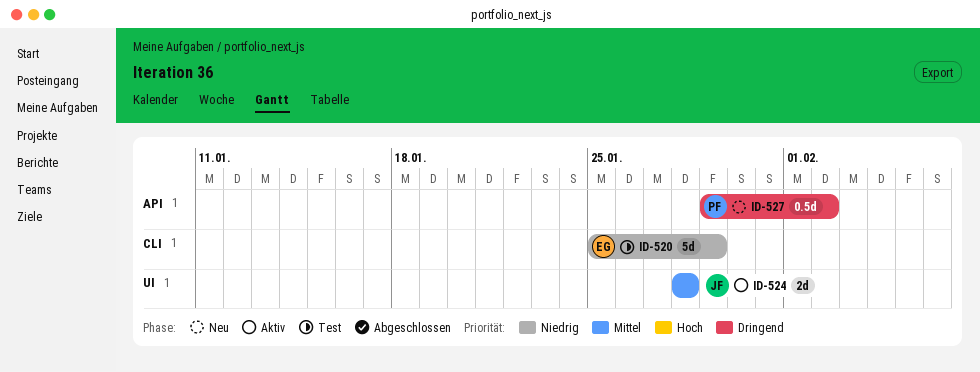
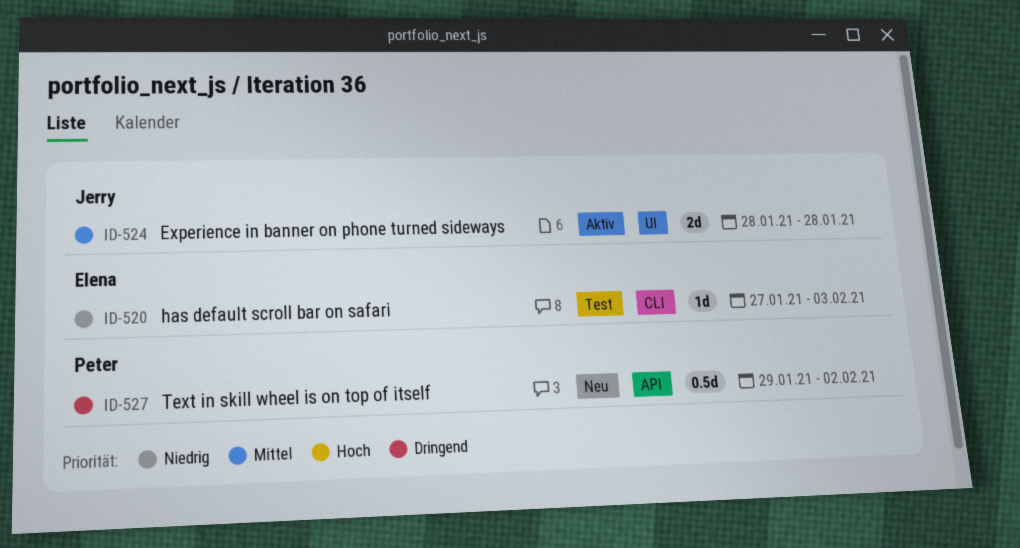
ID-520, estimate: 5d -> 1d
ID-520, start: Jan 25 -> Jan 27
ID-520, due: Jan 29 -> Feb 3

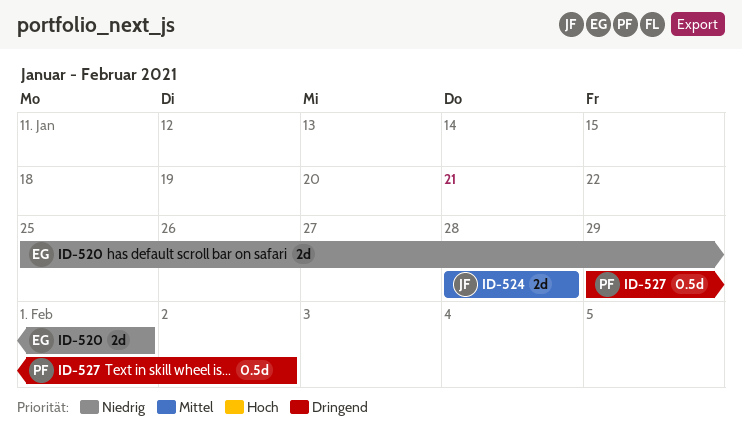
ID-520, estimate: 1d -> 2d
ID-520, start: Jan 27 -> Jan 25
ID-520, due: Feb 3 -> Feb 1

